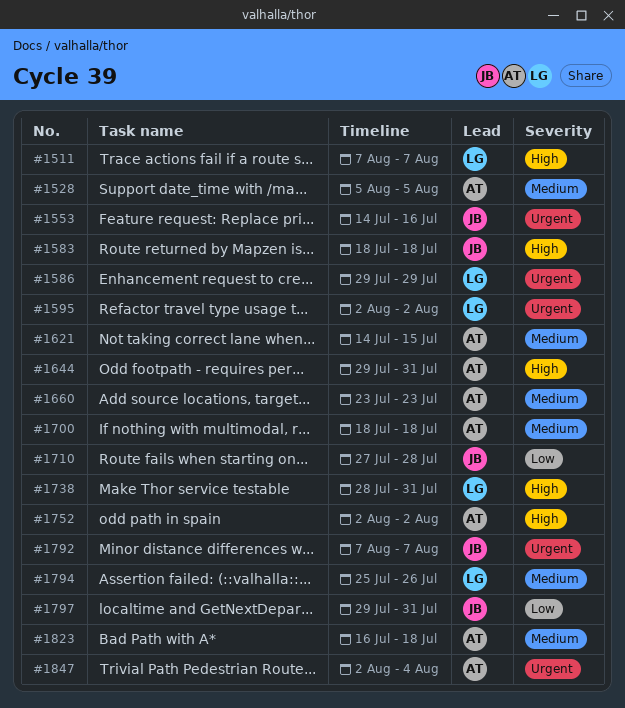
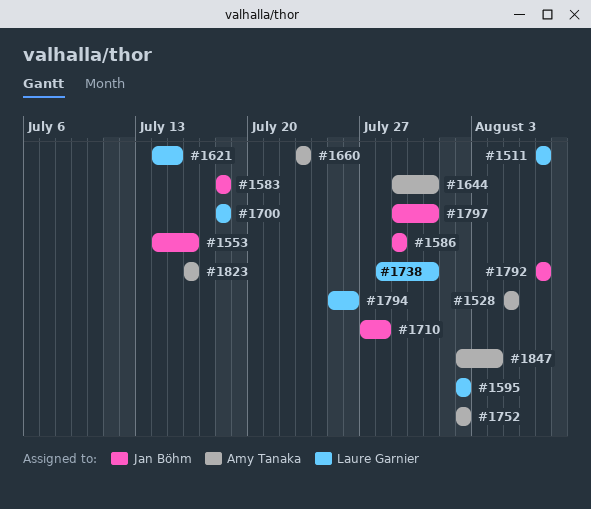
#1586, owner: Laure Garnier -> Jan Böhm
#1621, owner: Amy Tanaka -> Laure Garnier
#1700, owner: Amy Tanaka -> Laure Garnier
#1823, due: Jul 18 -> Jul 16

